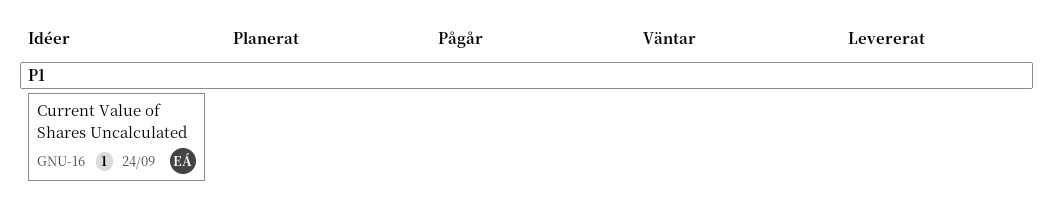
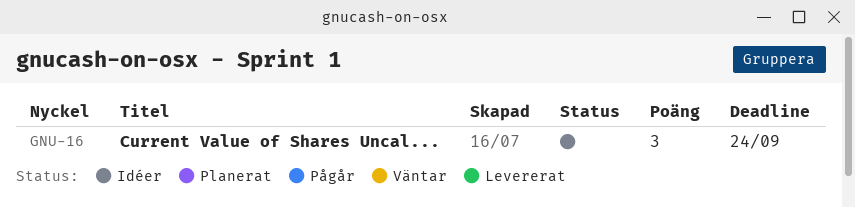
GNU-16, estimate: 1 -> 3

